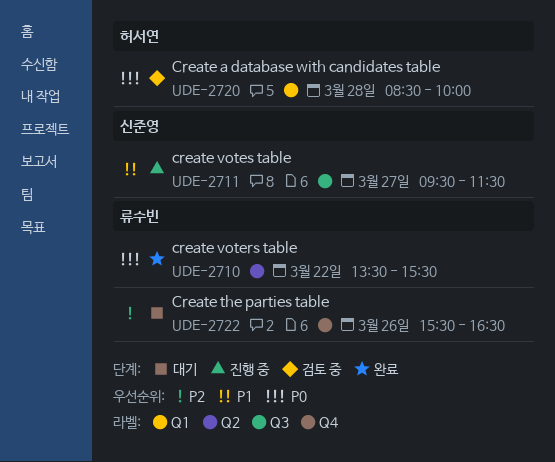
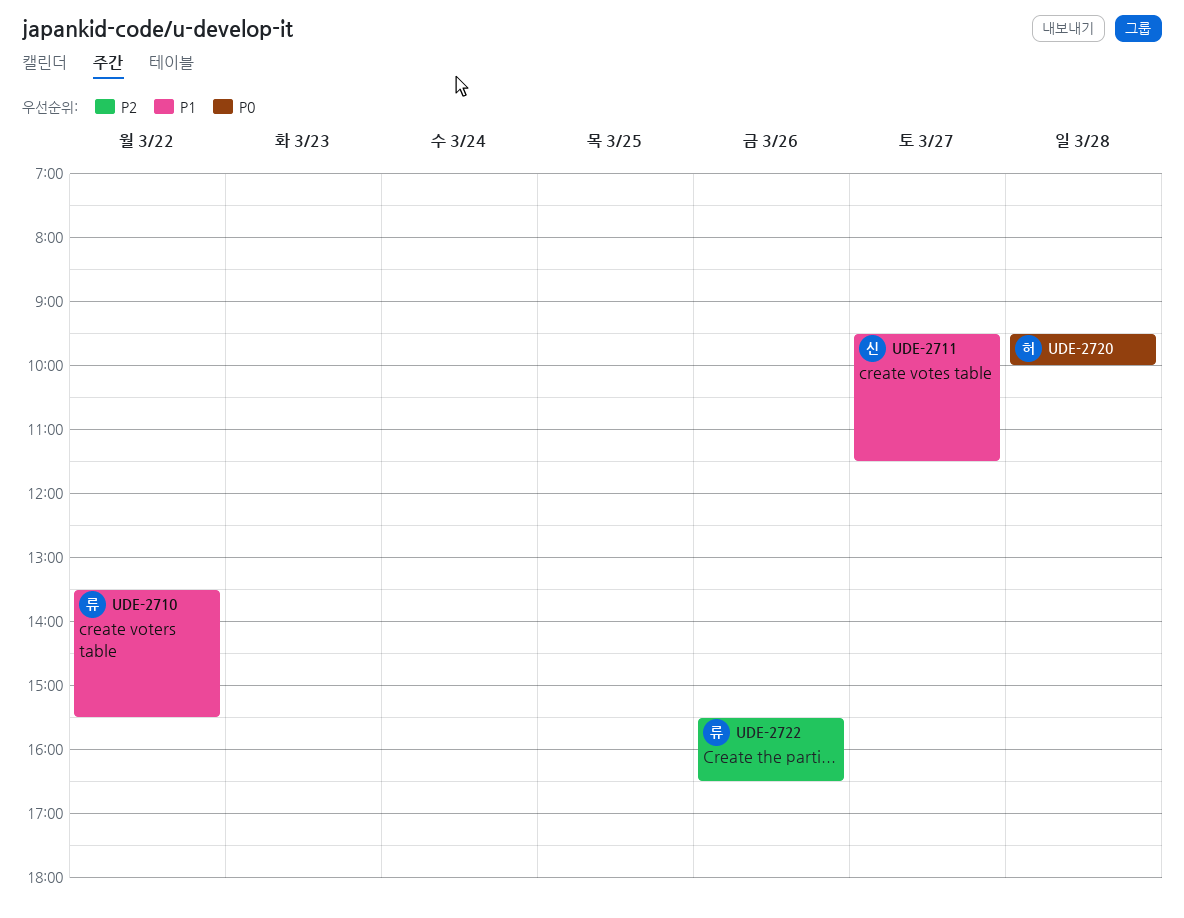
UDE-2710, priority: P0 -> P1
UDE-2720, begins: 08:30 -> 09:30

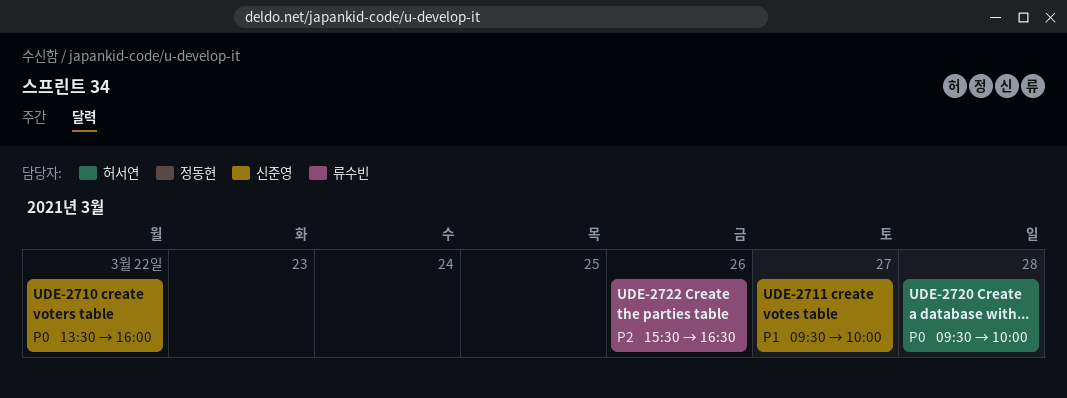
UDE-2710, owner: 류수빈 -> 신준영
UDE-2710, priority: P1 -> P0
UDE-2710, ends: 15:30 -> 16:00
UDE-2711, ends: 11:30 -> 10:00

